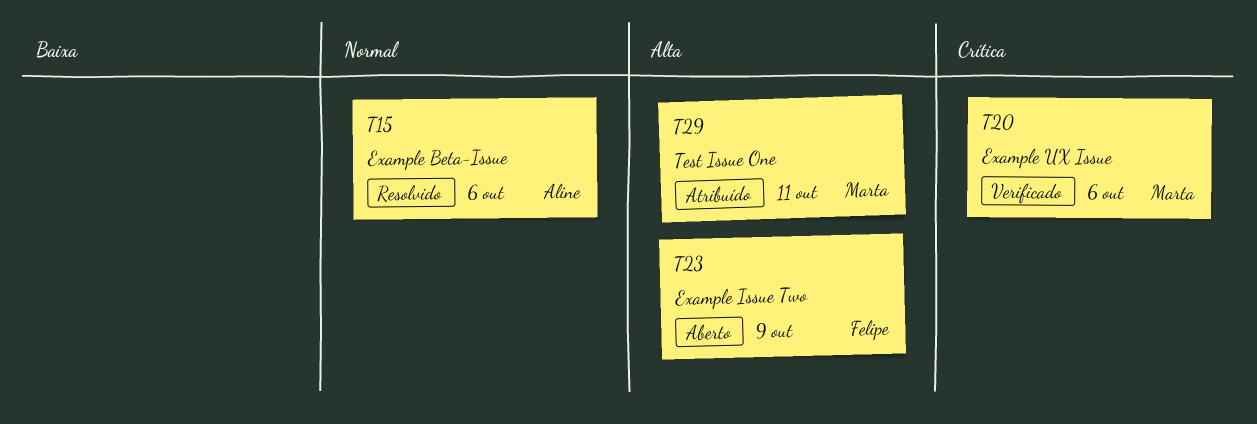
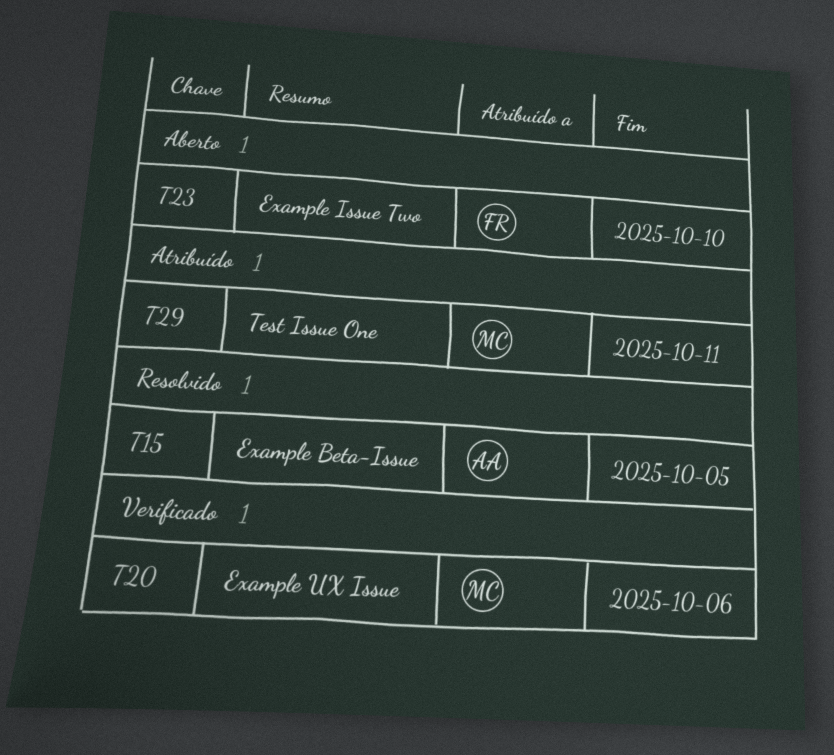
T15, due: Oct 6 -> Oct 5
T23, due: Oct 9 -> Oct 10

